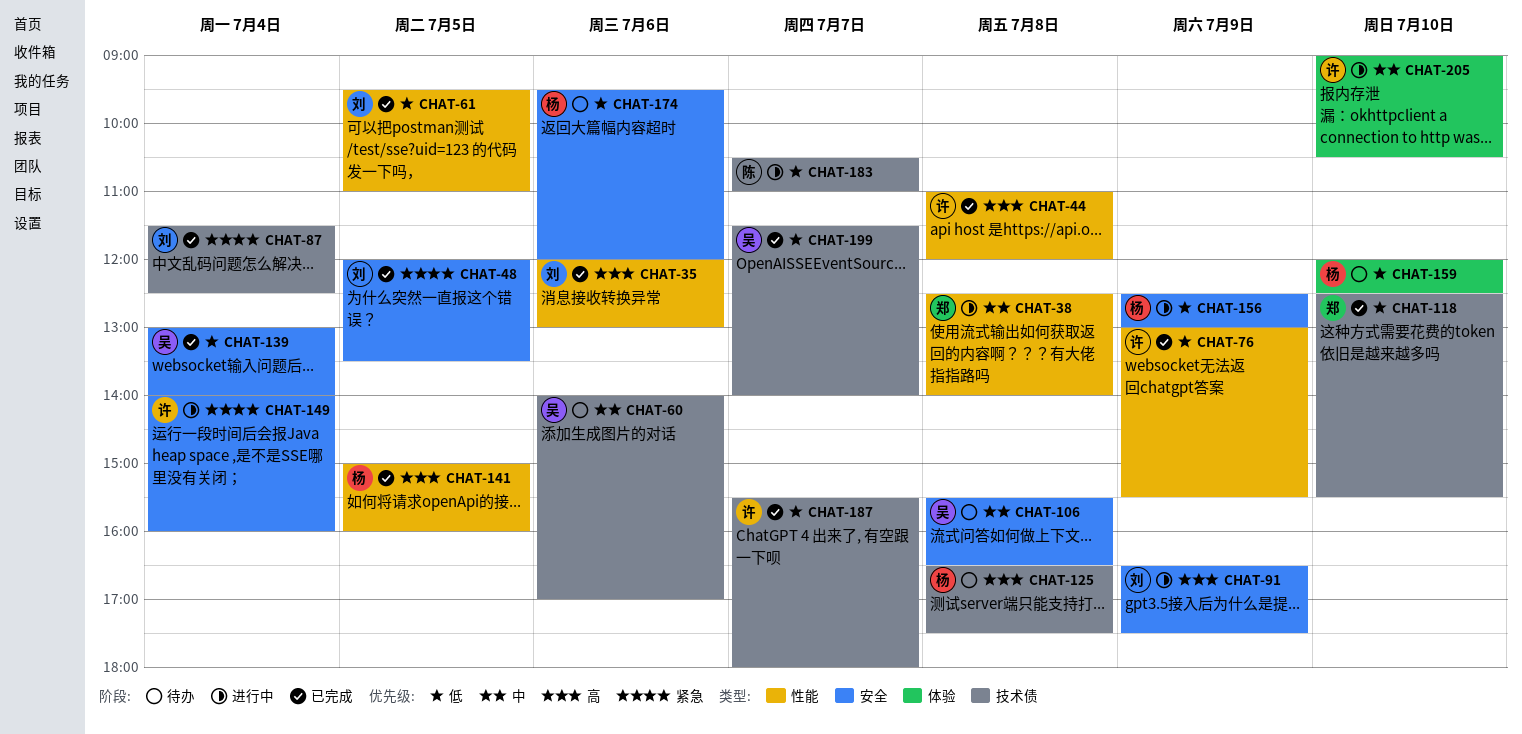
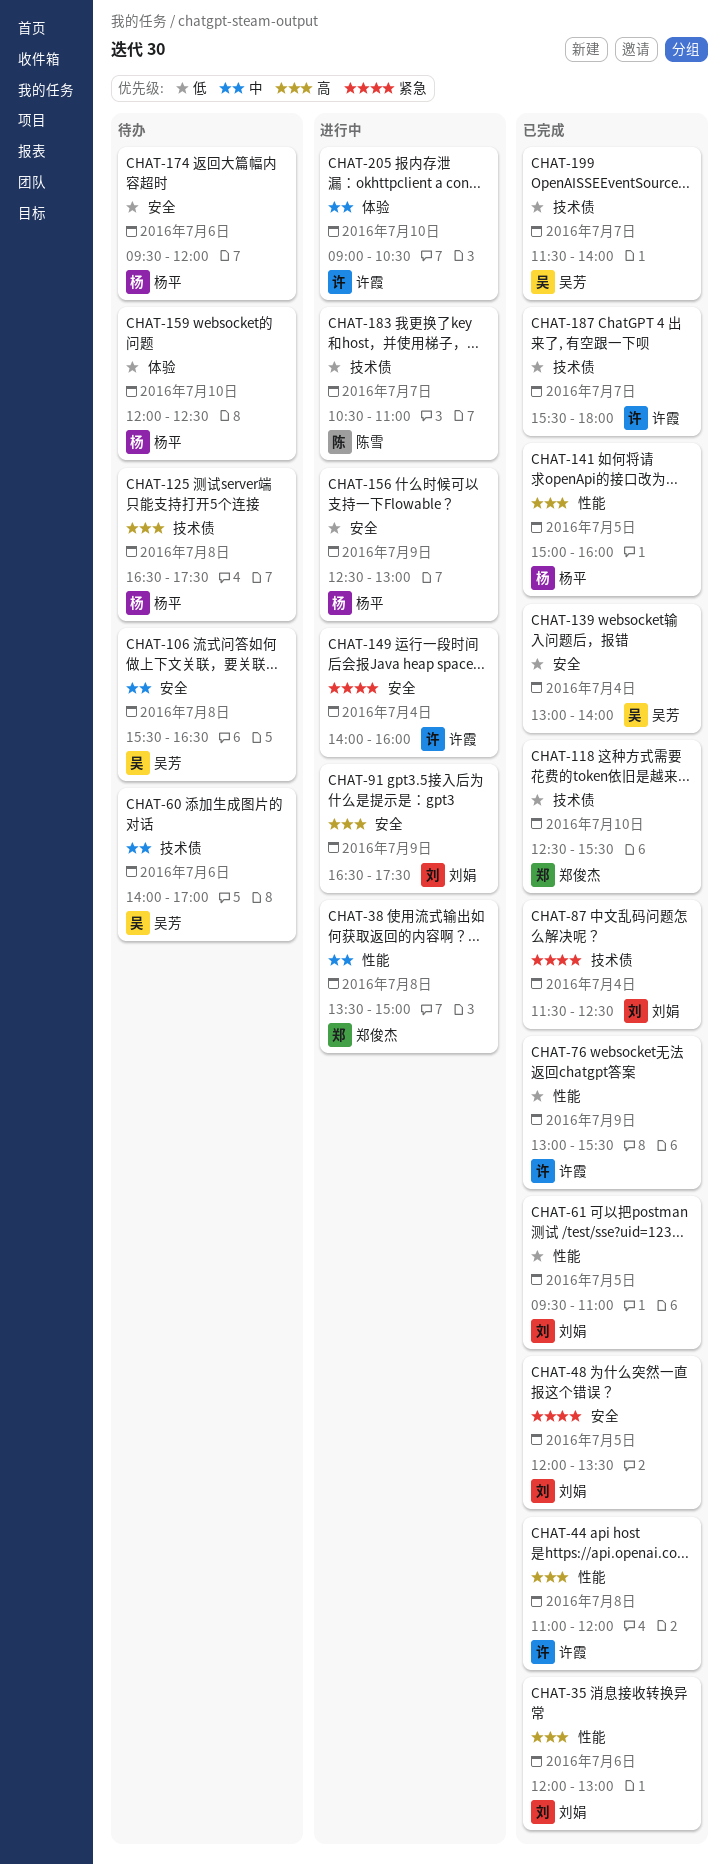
CHAT-38, begins: 12:30 -> 13:30
CHAT-38, ends: 14:00 -> 15:00

